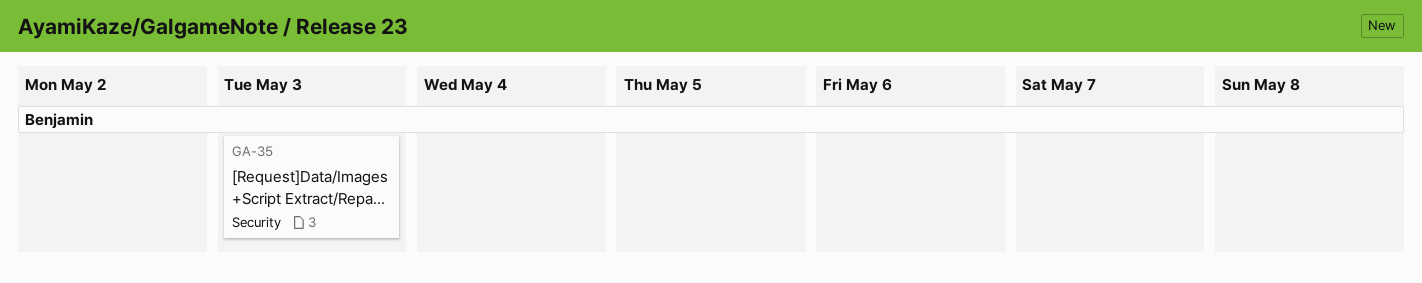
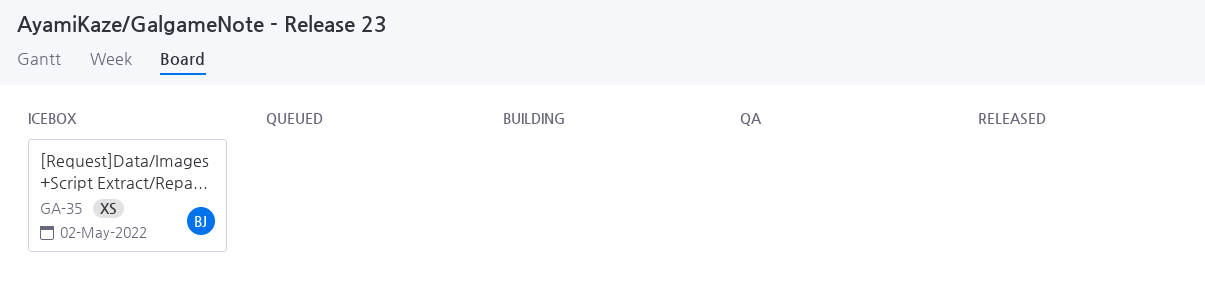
GA-35, due: May 3 -> May 2

